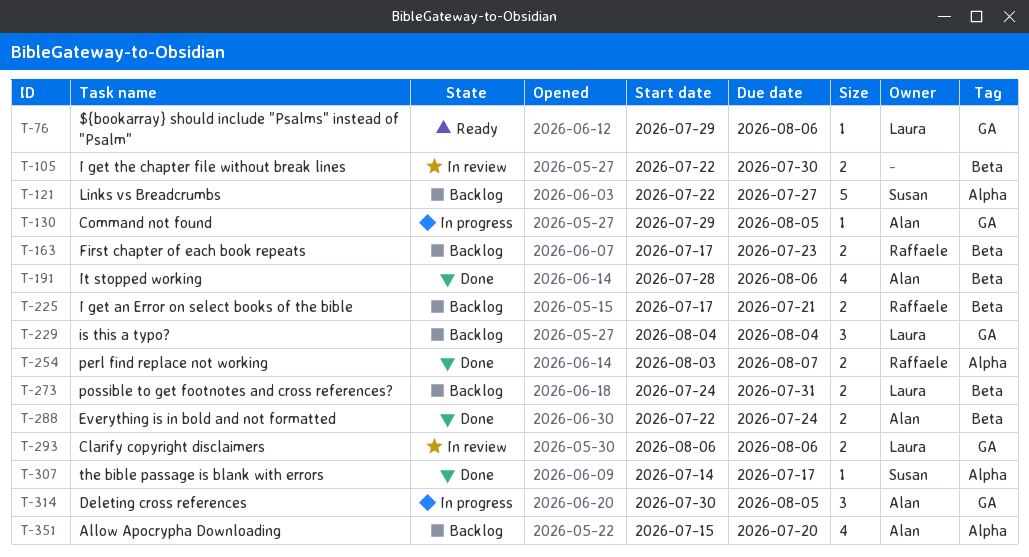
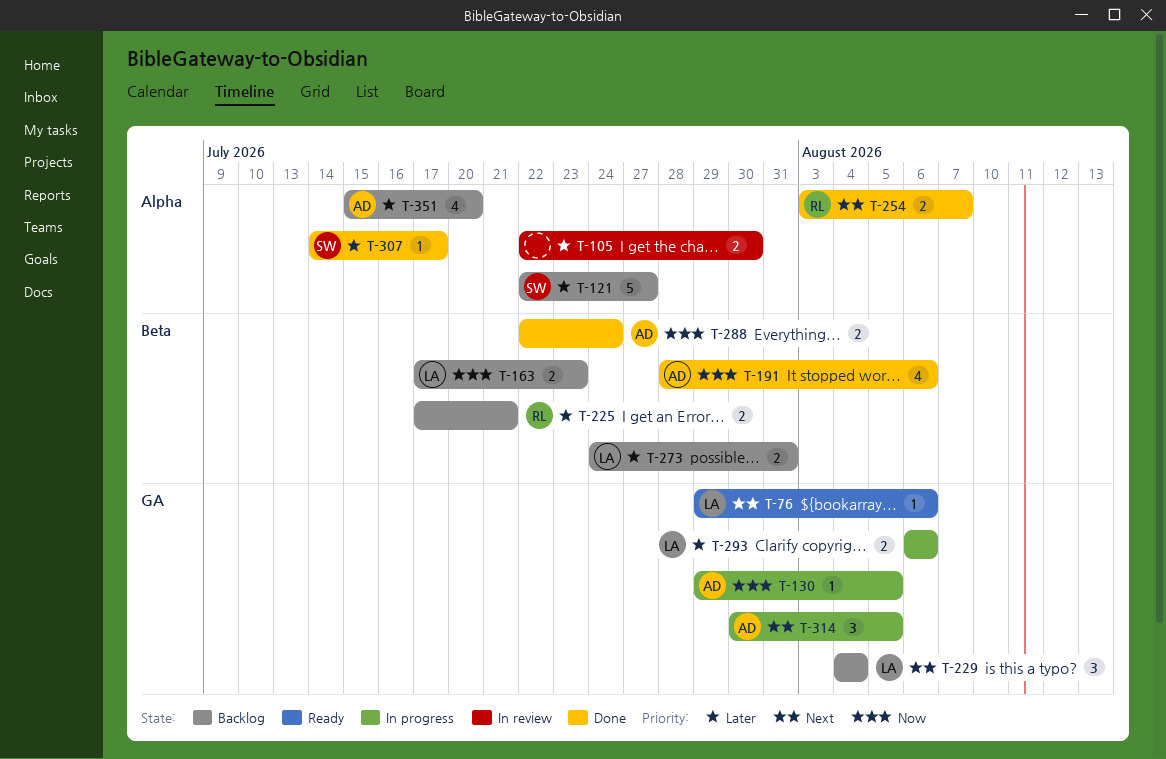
T-105, label: Beta -> Alpha
T-163, owner: Raffaele -> Laura
T-293, status: In review -> In progress

